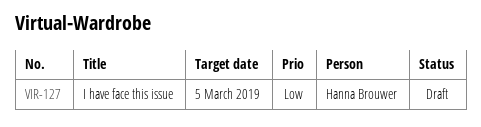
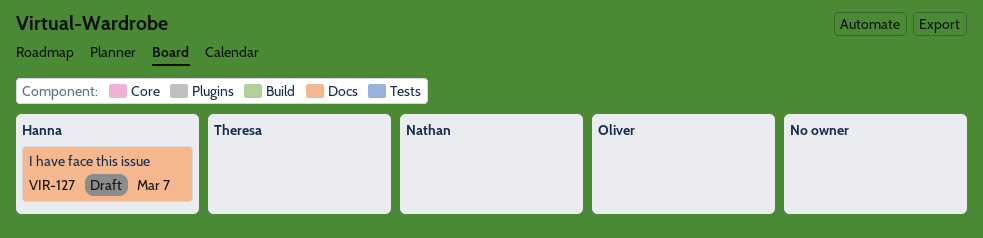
VIR-127, due: Mar 5 -> Mar 7

